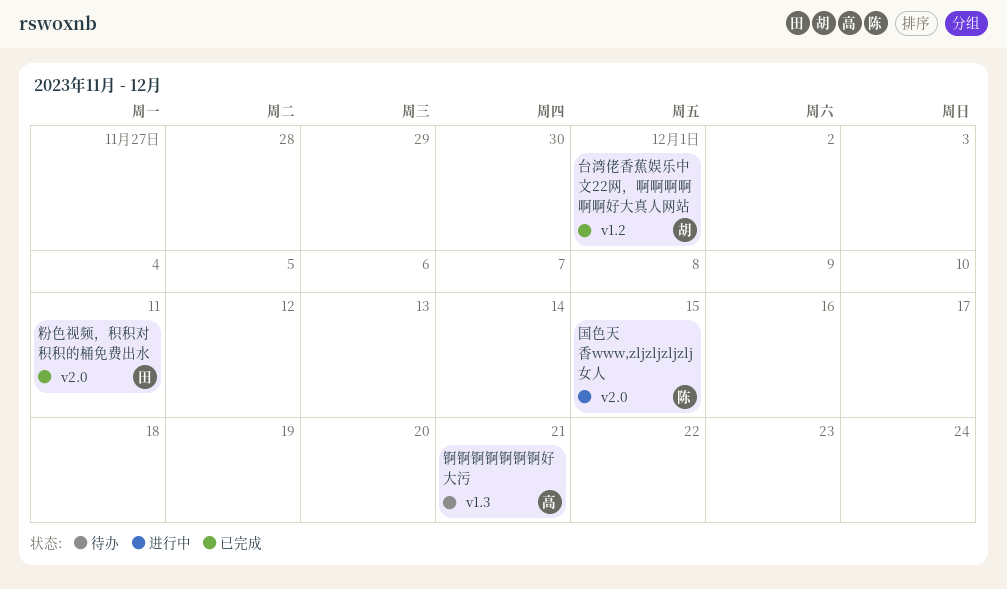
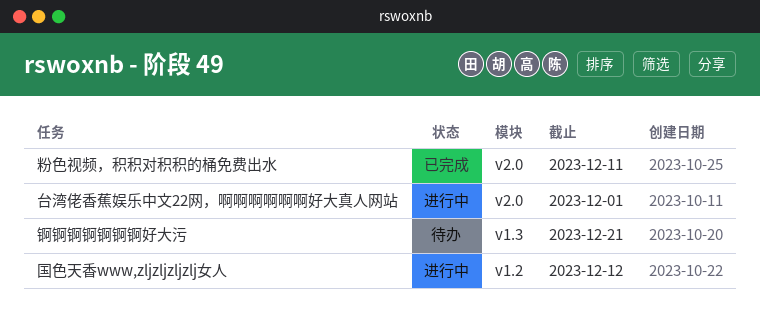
台湾佬香蕉娱乐中文22网，啊啊啊啊啊啊好大真人网站, status: 已完成 -> 进行中
台湾佬香蕉娱乐中文22网，啊啊啊啊啊啊好大真人网站, label: v1.2 -> v2.0
国色天香www,zljzljzljzlj女人, label: v2.0 -> v1.2
国色天香www,zljzljzljzlj女人, due: Dec 15 -> Dec 12

